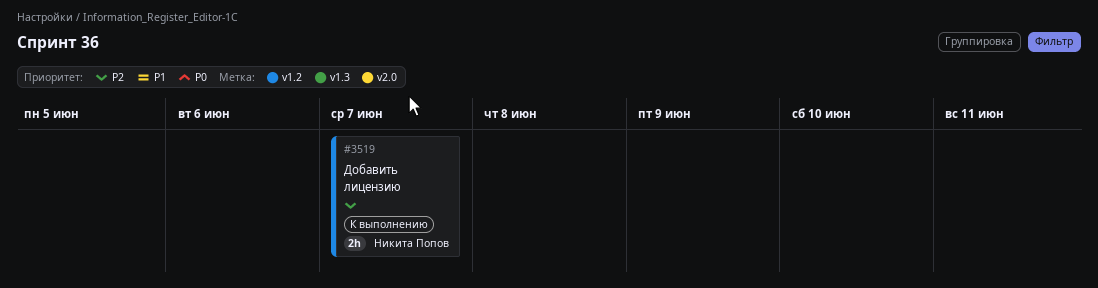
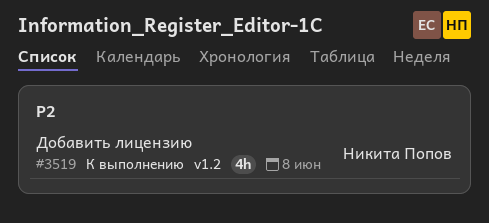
#3519, estimate: 2h -> 4h
#3519, due: Jun 7 -> Jun 8

